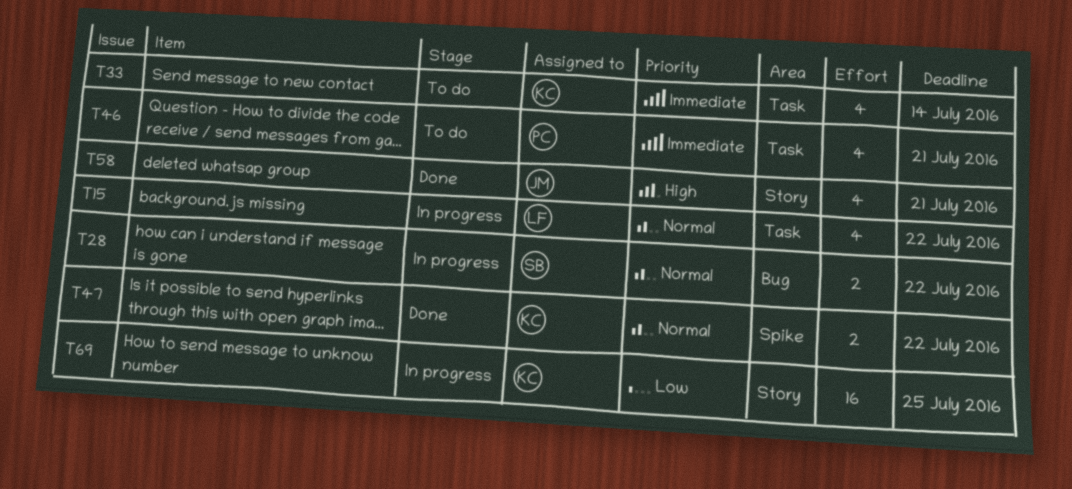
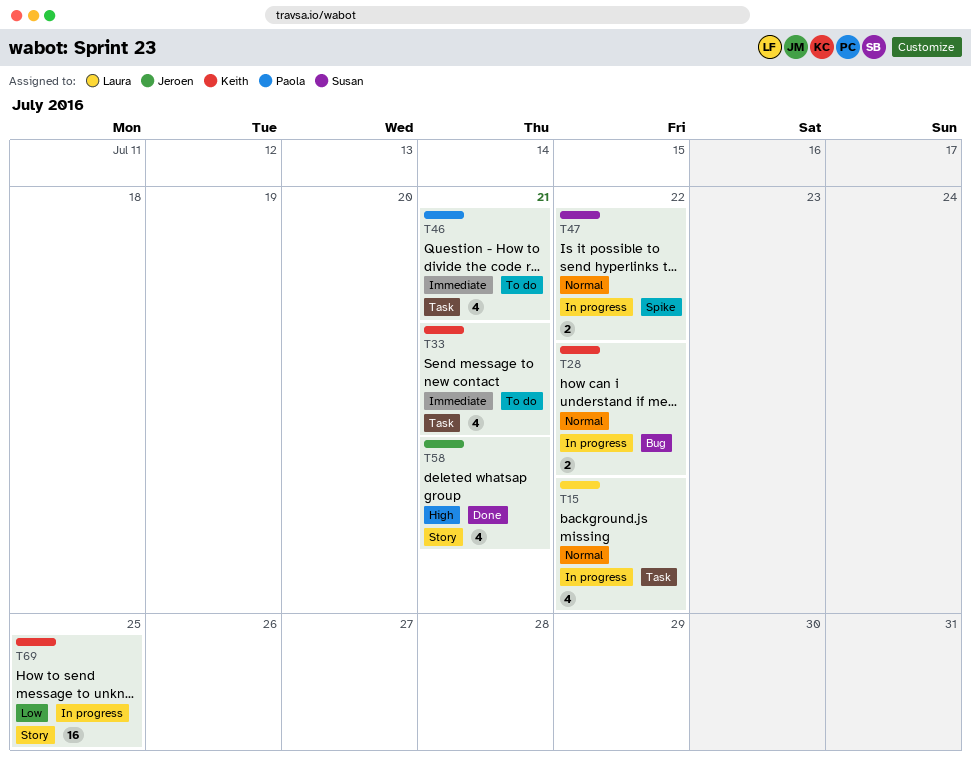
T28, owner: Susan -> Keith
T33, due: Jul 14 -> Jul 21
T47, status: Done -> In progress
T47, owner: Keith -> Susan

